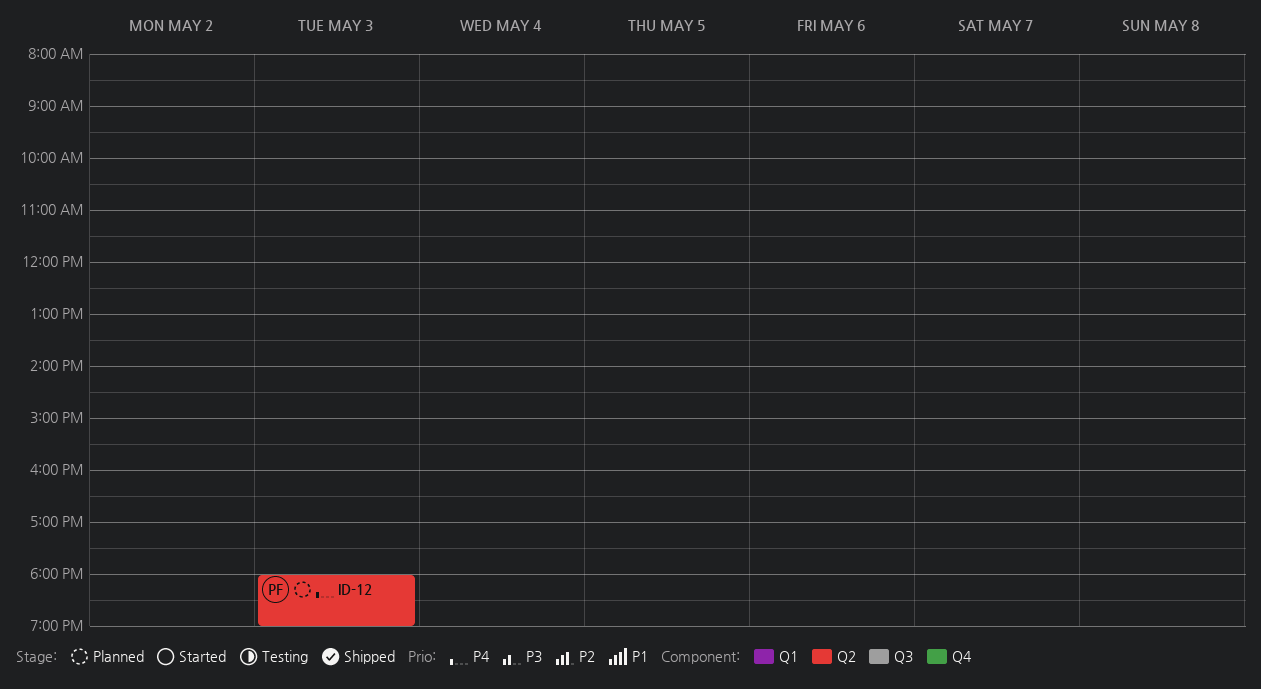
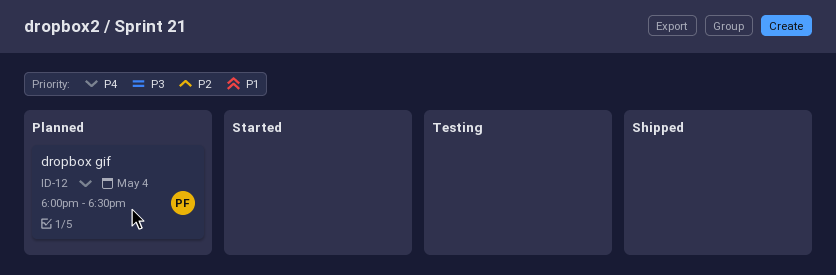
ID-12, day: May 3 -> May 4
ID-12, ends: 19:00 -> 18:30

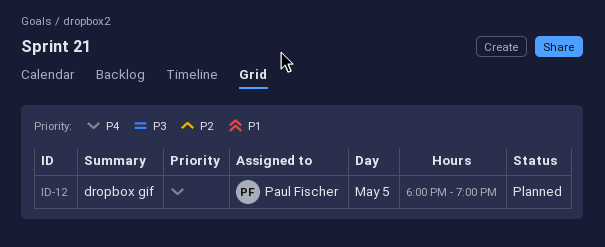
ID-12, day: May 4 -> May 5
ID-12, ends: 18:30 -> 19:00

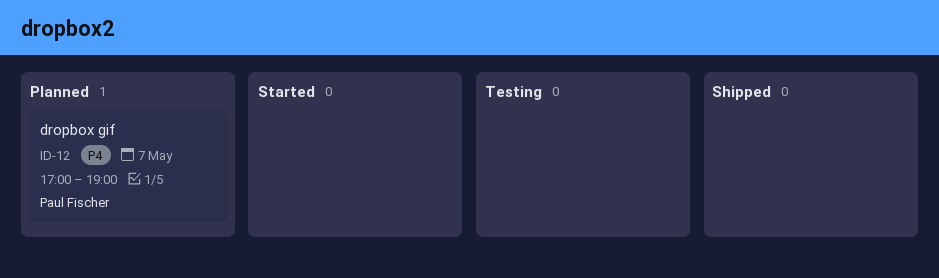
ID-12, day: May 5 -> May 7
ID-12, begins: 18:00 -> 17:00

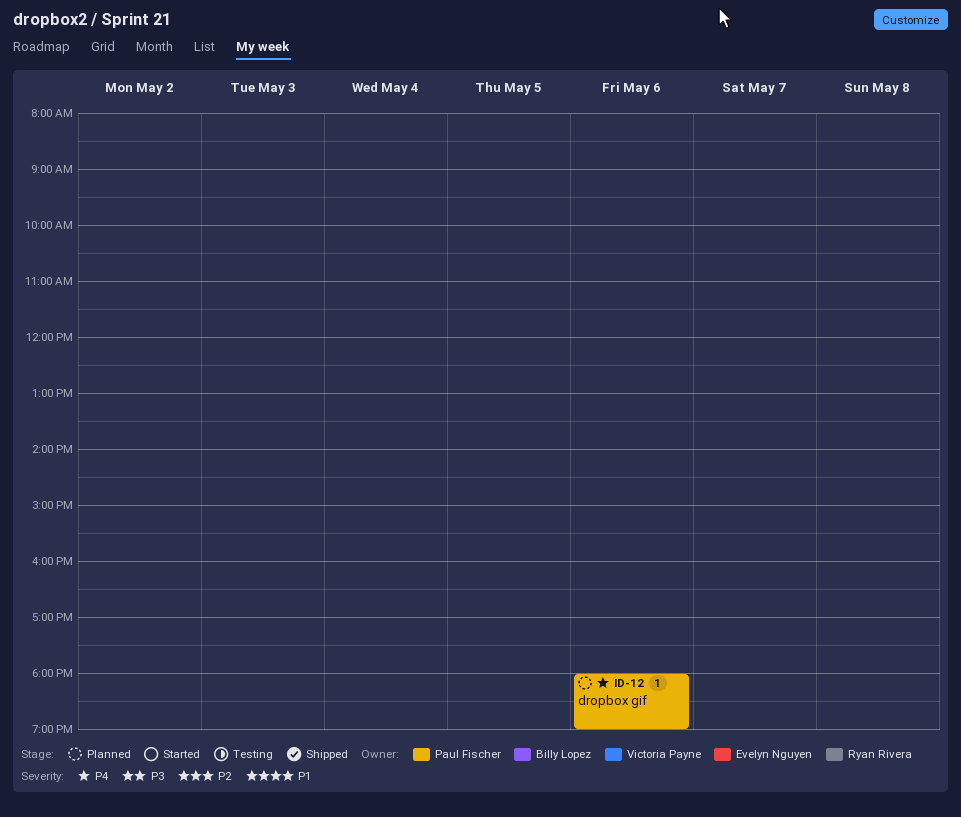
ID-12, day: May 7 -> May 6
ID-12, begins: 17:00 -> 18:00

